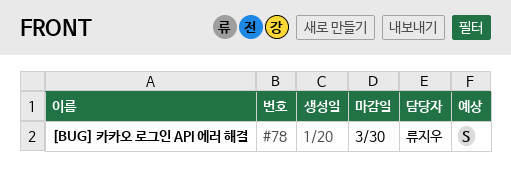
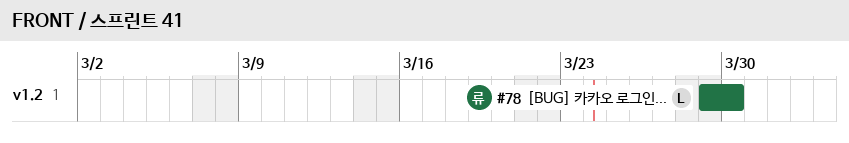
#78, estimate: S -> L

